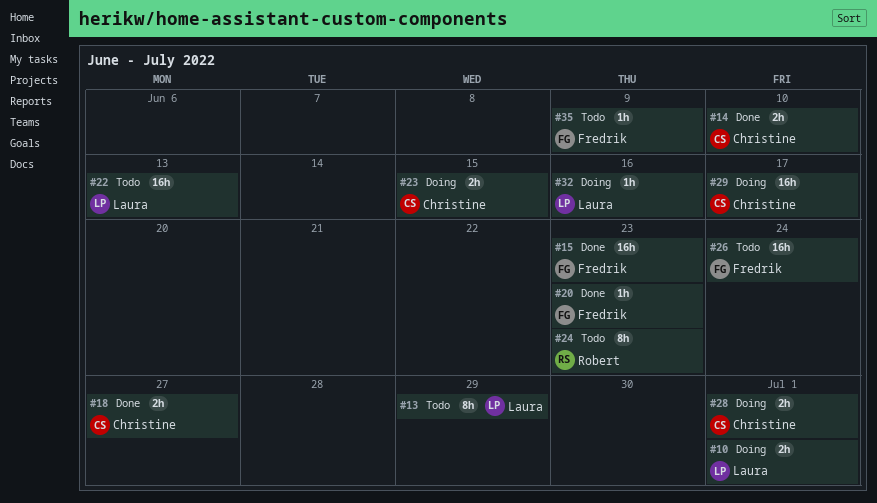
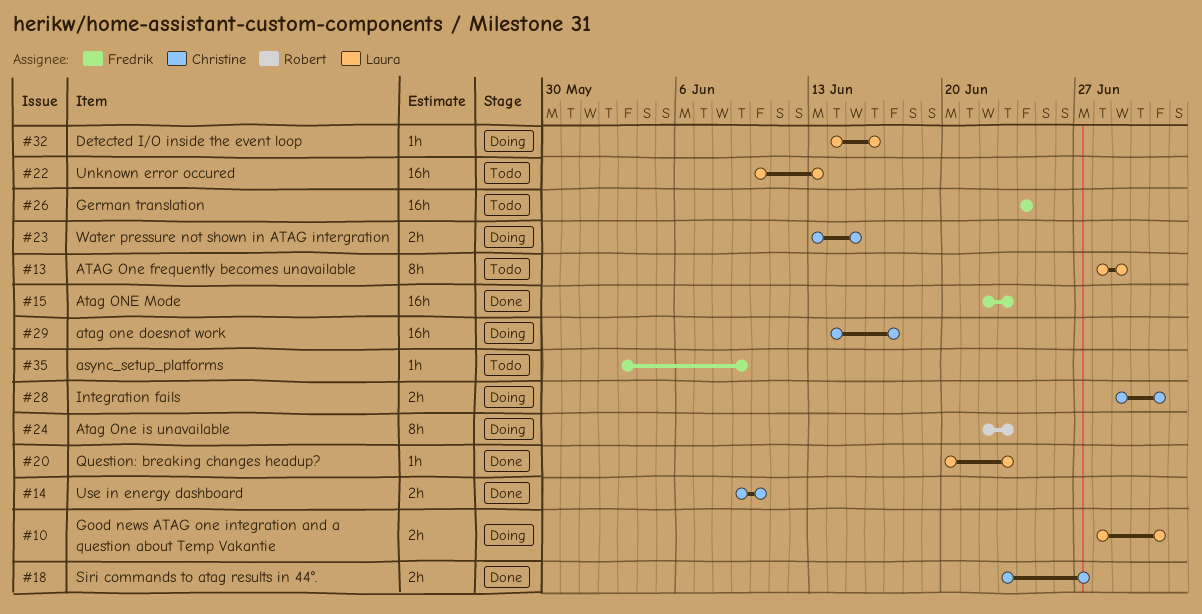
#20, owner: Fredrik -> Laura
#24, status: Todo -> Doing

